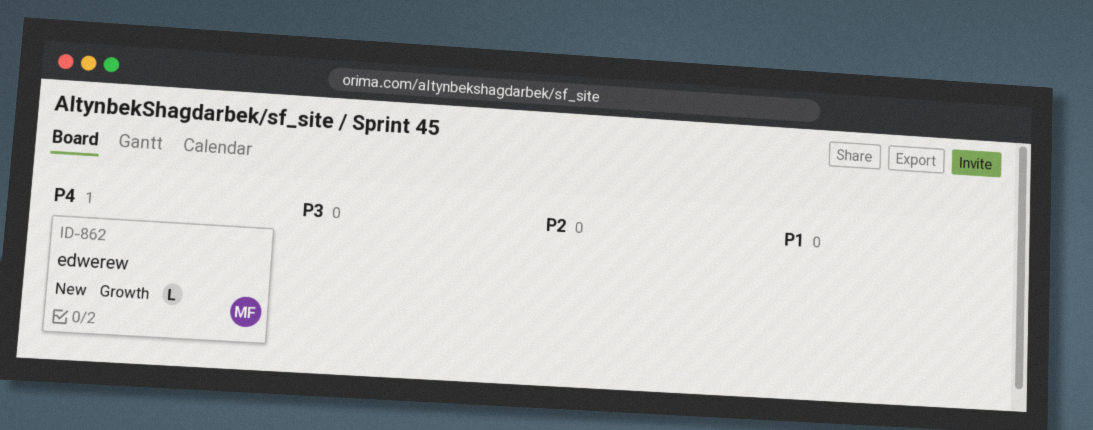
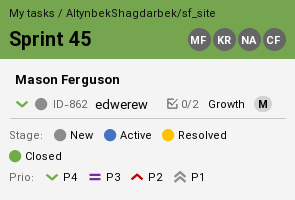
ID-862, estimate: L -> M

